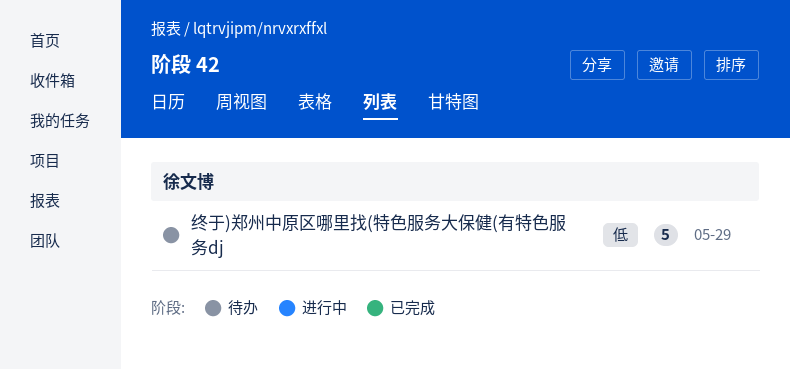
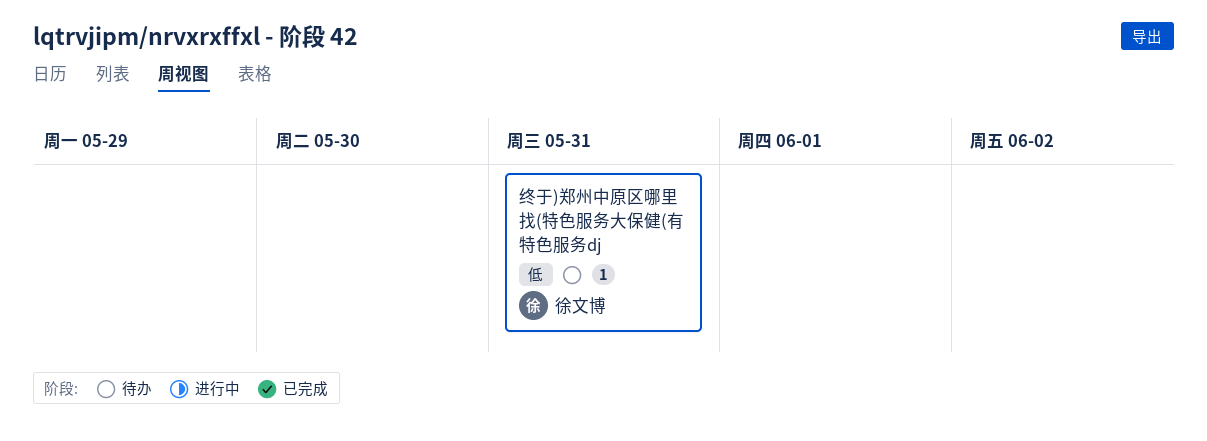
终于)郑州中原区哪里找(特色服务大保健(有特色服务dj, estimate: 5 -> 1
终于)郑州中原区哪里找(特色服务大保健(有特色服务dj, due: May 29 -> May 31

